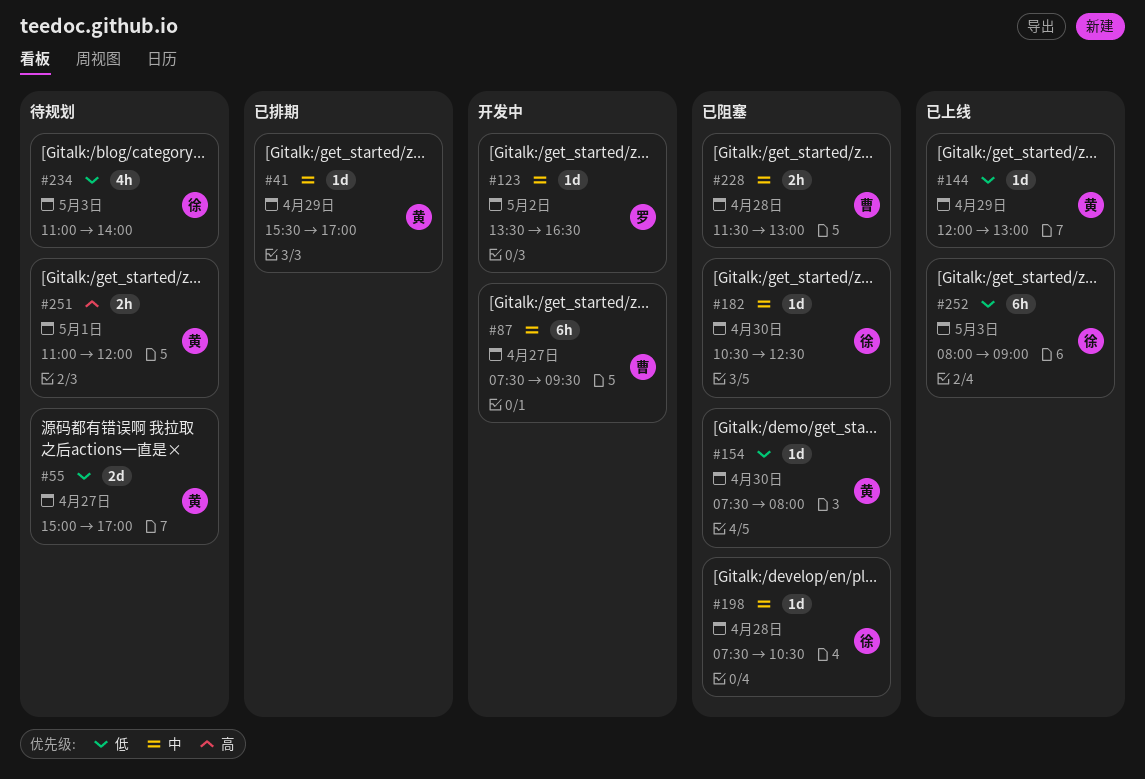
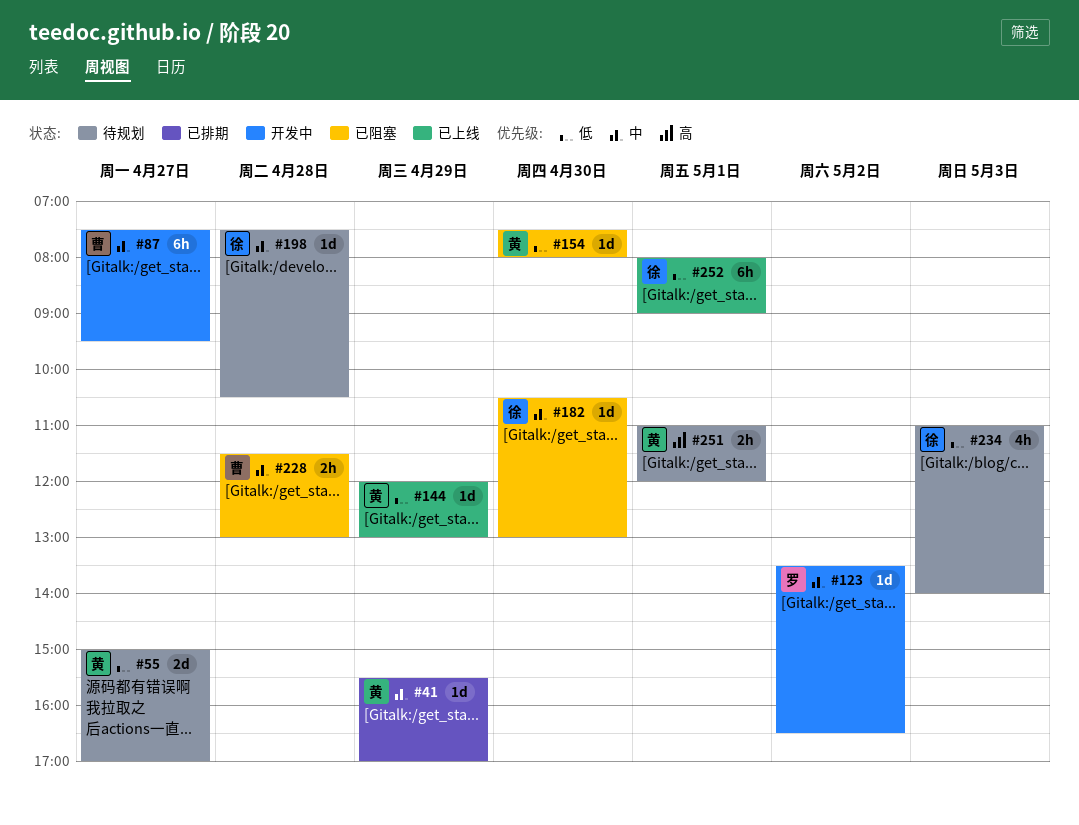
#182, ends: 12:30 -> 13:00
#198, status: 已阻塞 -> 待规划
#252, day: May 3 -> May 1

